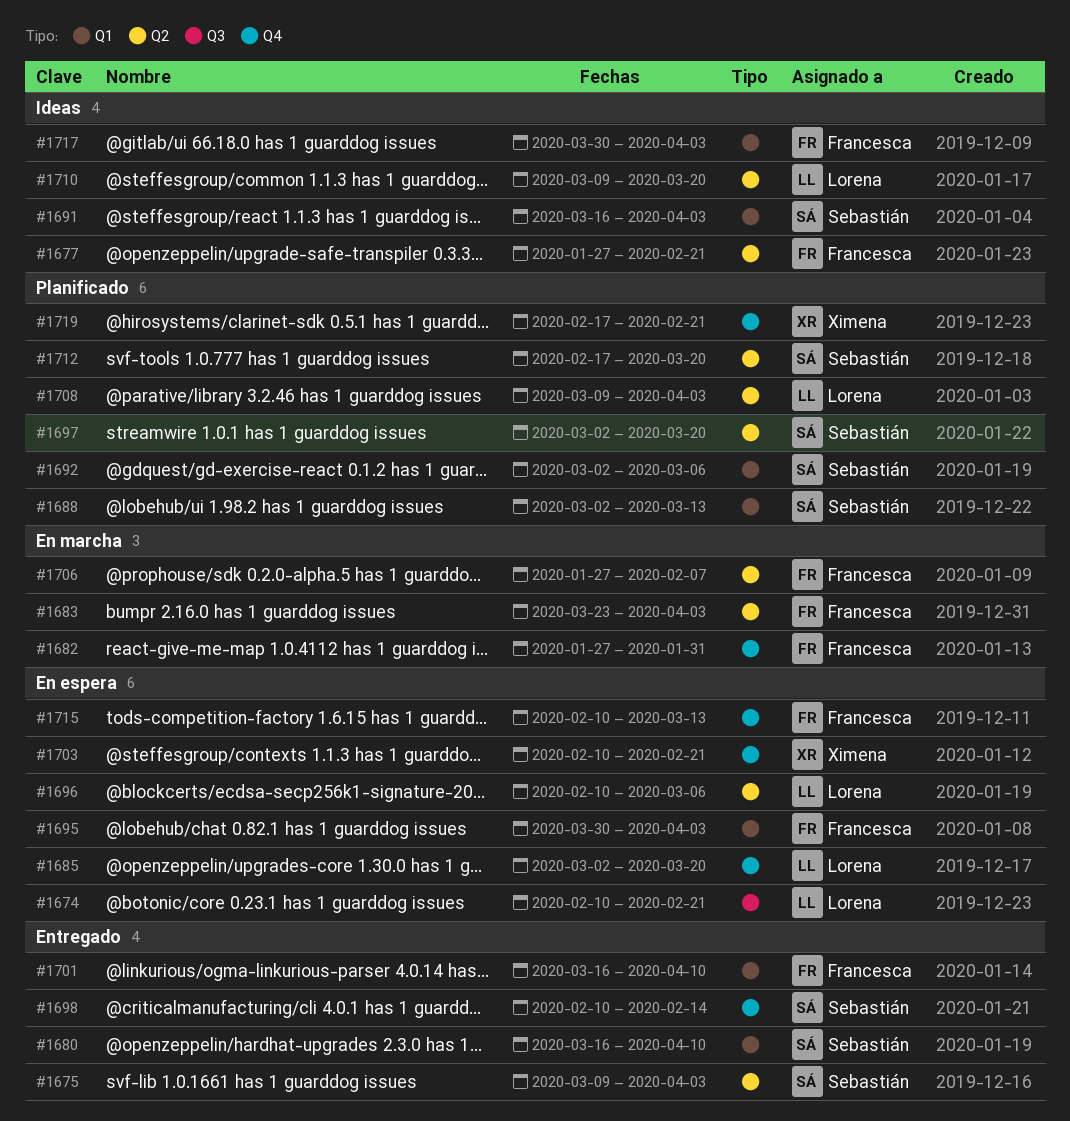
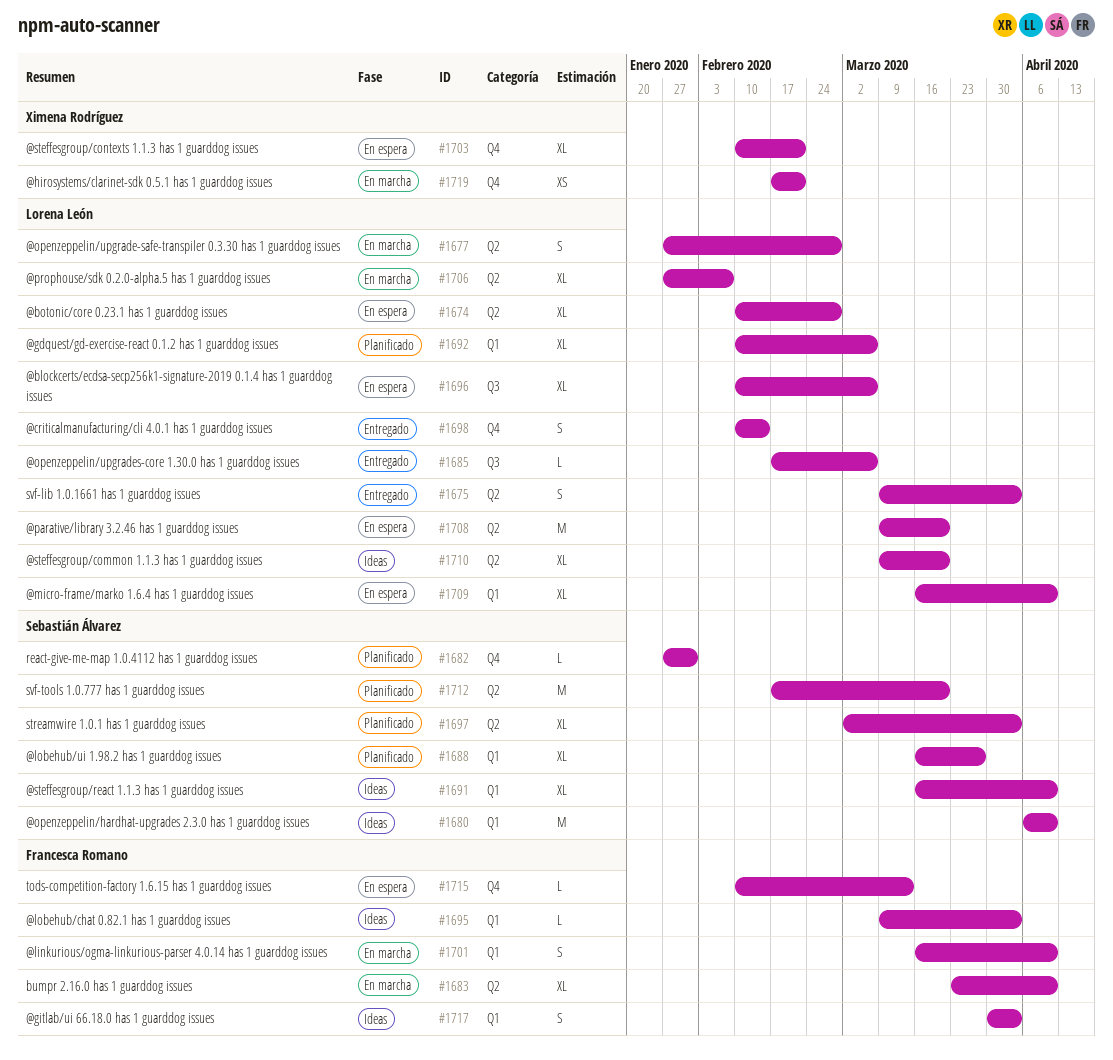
#1674, label: Q3 -> Q2
#1674, due: Feb 21 -> Feb 28
#1675, owner: Sebastián Álvarez -> Lorena León
#1677, status: Ideas -> En marcha
#1677, owner: Francesca Romano -> Lorena León
#1677, due: Feb 21 -> Feb 28
#1680, status: Entregado -> Ideas
#1680, start: Mar 16 -> Apr 6
#1682, status: En marcha -> Planificado
#1682, owner: Francesca Romano -> Sebastián Álvarez
#1683, due: Apr 3 -> Apr 10
#1685, status: En espera -> Entregado
#1685, label: Q4 -> Q3
#1685, start: Mar 2 -> Feb 17
#1685, due: Mar 20 -> Mar 6
#1688, start: Mar 2 -> Mar 16
#1688, due: Mar 13 -> Mar 27
#1691, due: Apr 3 -> Apr 10
#1692, owner: Sebastián Álvarez -> Lorena León
#1692, start: Mar 2 -> Feb 10
#1695, status: En espera -> Ideas
#1695, start: Mar 30 -> Mar 9
#1696, label: Q2 -> Q3
#1697, due: Mar 20 -> Apr 3
#1698, owner: Sebastián Álvarez -> Lorena León
#1701, status: Entregado -> En marcha
#1706, owner: Francesca Romano -> Lorena León
#1708, status: Planificado -> En espera
#1708, due: Apr 3 -> Mar 20
#1709: none -> present
#1719, status: Planificado -> En marcha

